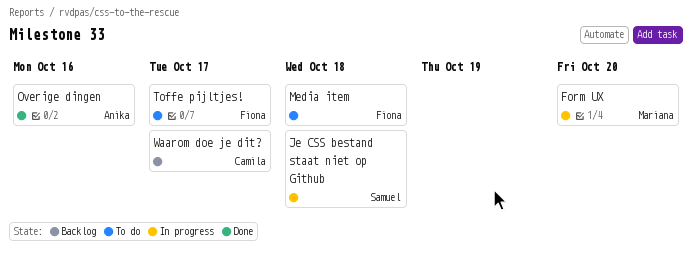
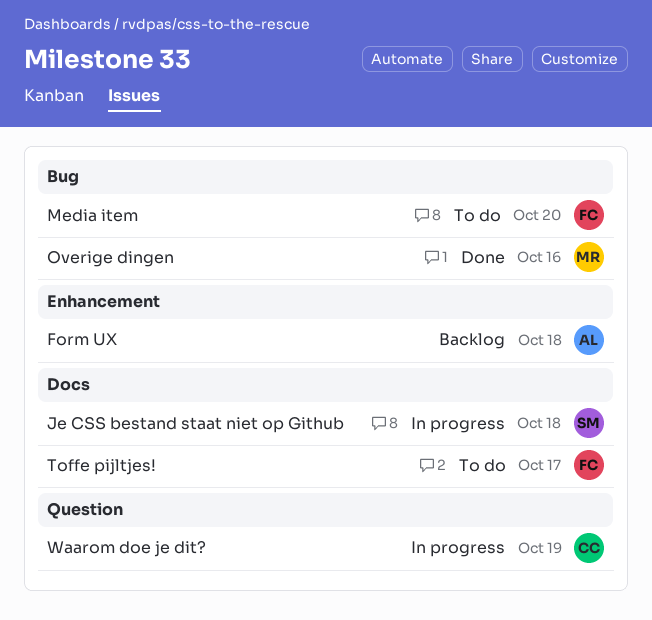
Form UX, status: In progress -> Backlog
Form UX, owner: Mariana -> Anika
Form UX, due: Oct 20 -> Oct 18
Media item, due: Oct 18 -> Oct 20
Overige dingen, owner: Anika -> Mariana
Waarom doe je dit?, status: Backlog -> In progress
Waarom doe je dit?, due: Oct 17 -> Oct 19

